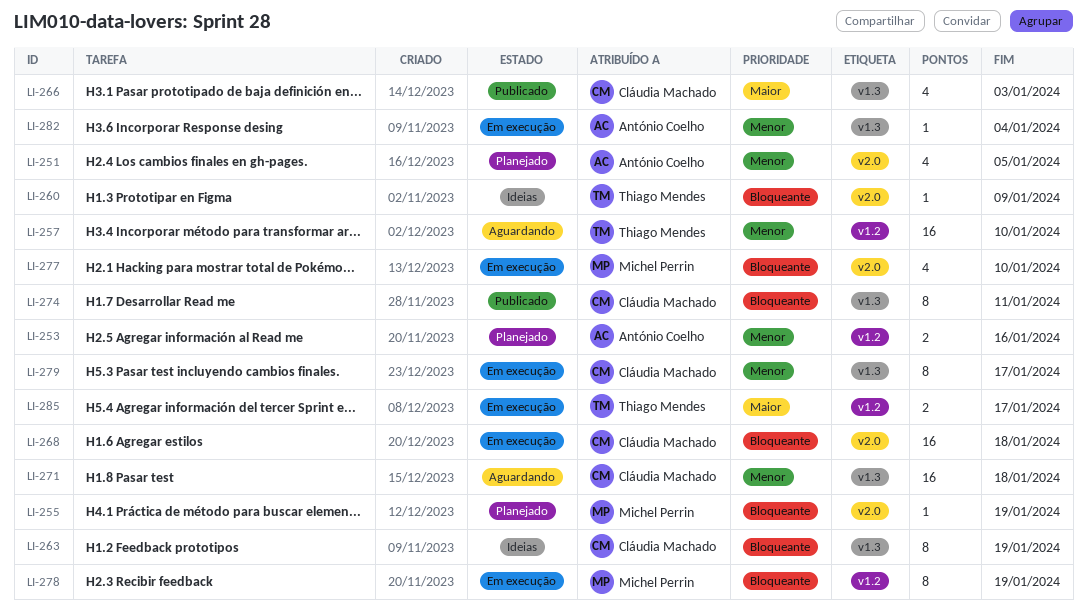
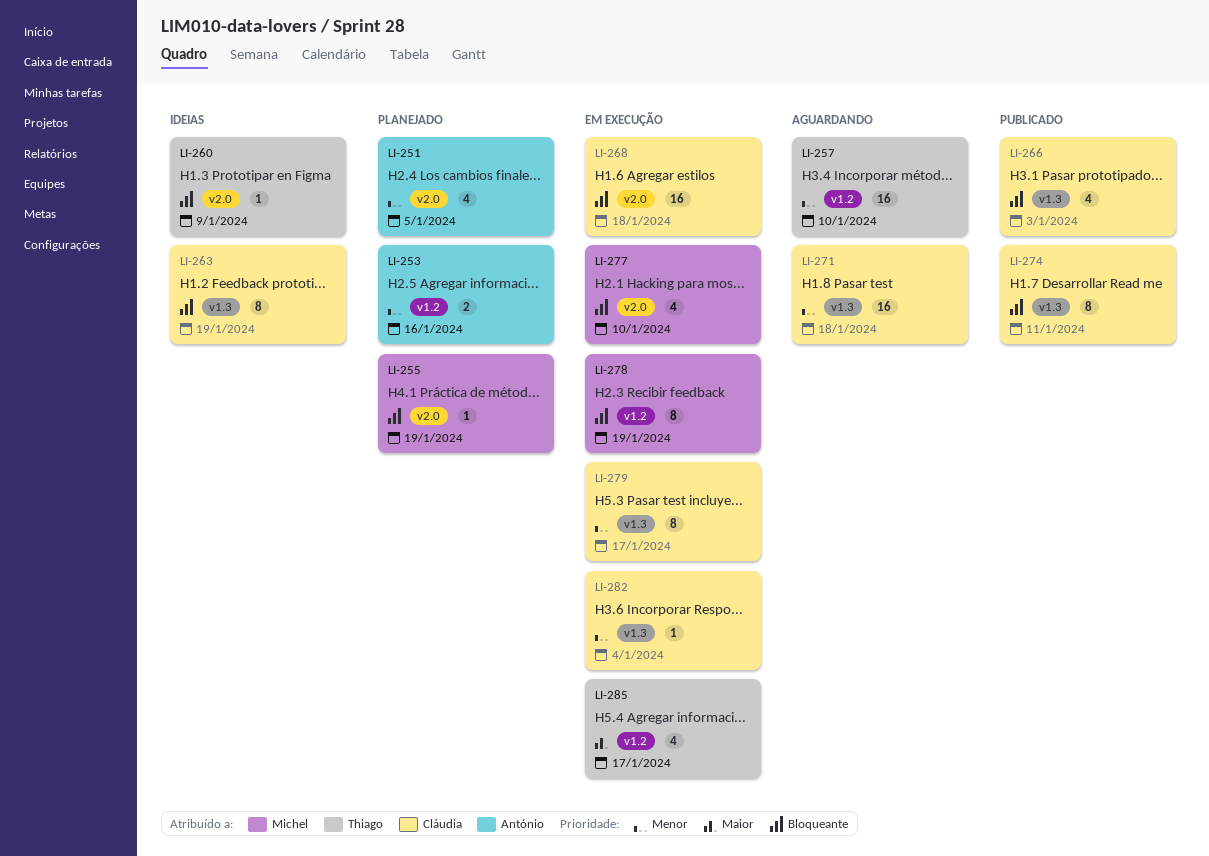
LI-266, priority: Maior -> Bloqueante
LI-282, owner: António Coelho -> Cláudia Machado
LI-285, estimate: 2 -> 4

